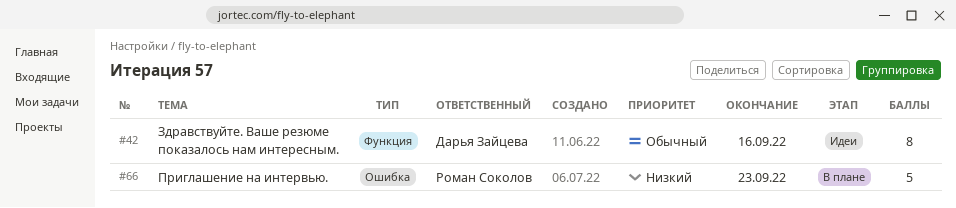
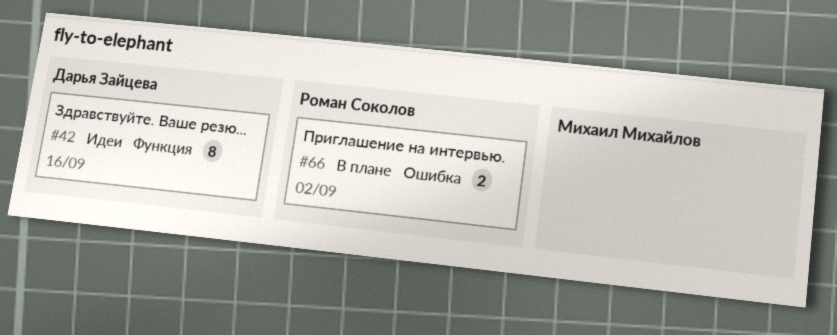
#66, estimate: 5 -> 2
#66, due: Sep 23 -> Sep 2

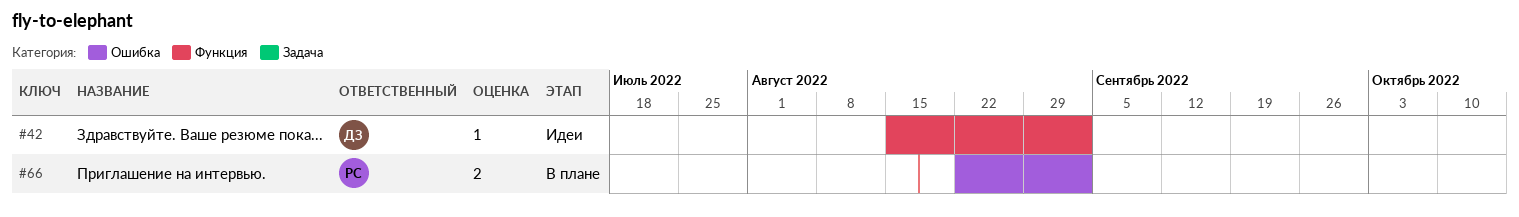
#42, estimate: 8 -> 1
#42, due: Sep 16 -> Sep 2

